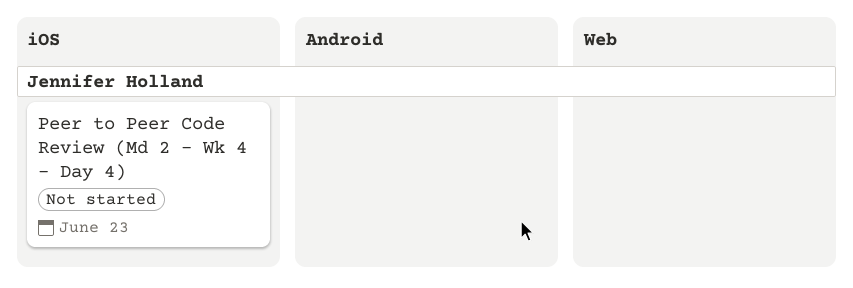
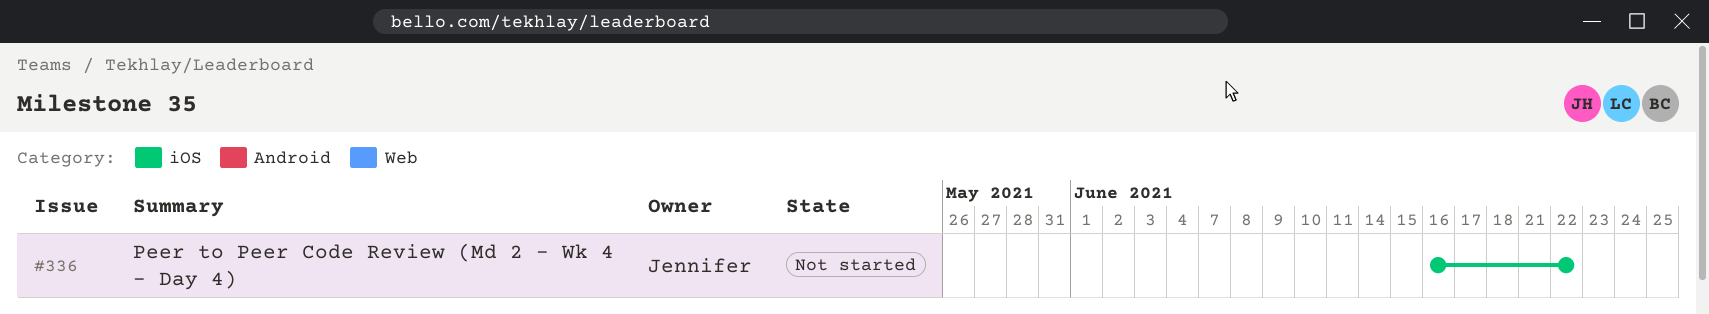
Peer to Peer Code Review (Md 2 - Wk 4 - Day 4), due: Jun 23 -> Jun 22

